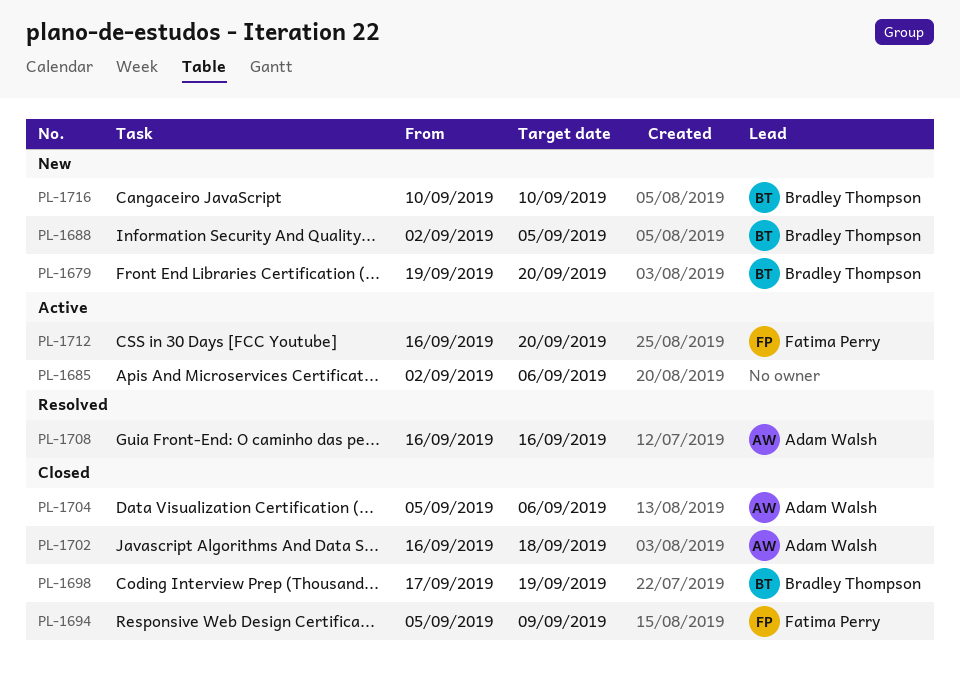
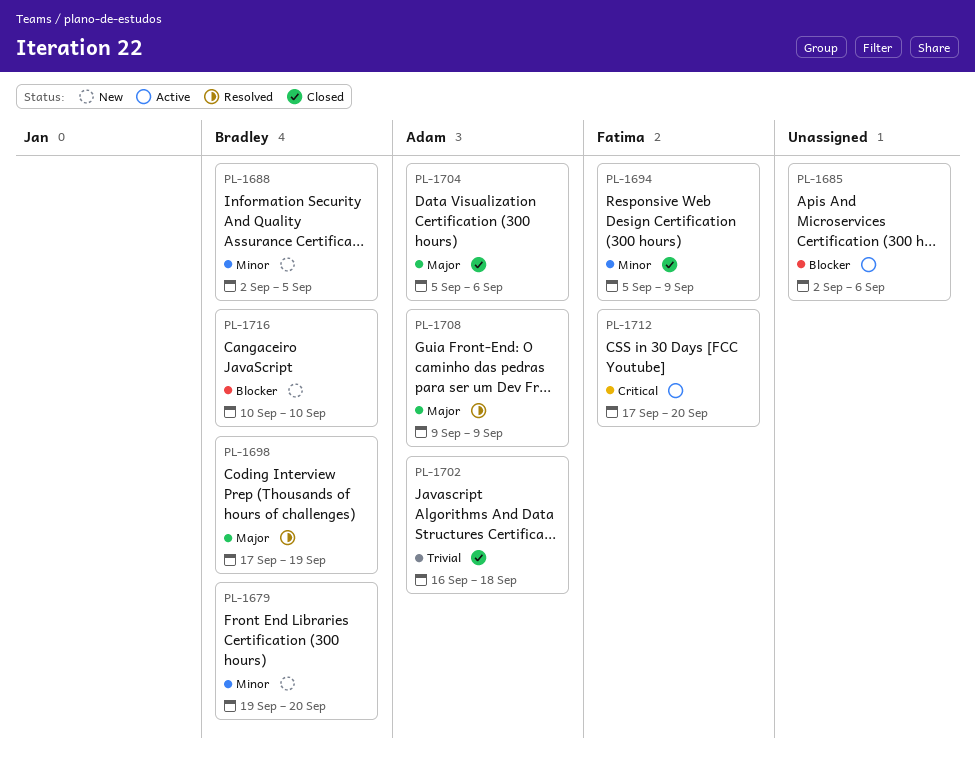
PL-1698, status: Closed -> Resolved
PL-1708, start: Sep 16 -> Sep 9
PL-1708, due: Sep 16 -> Sep 9
PL-1712, start: Sep 16 -> Sep 17

